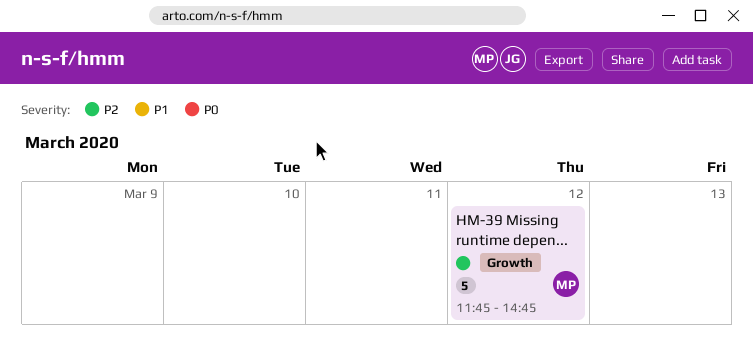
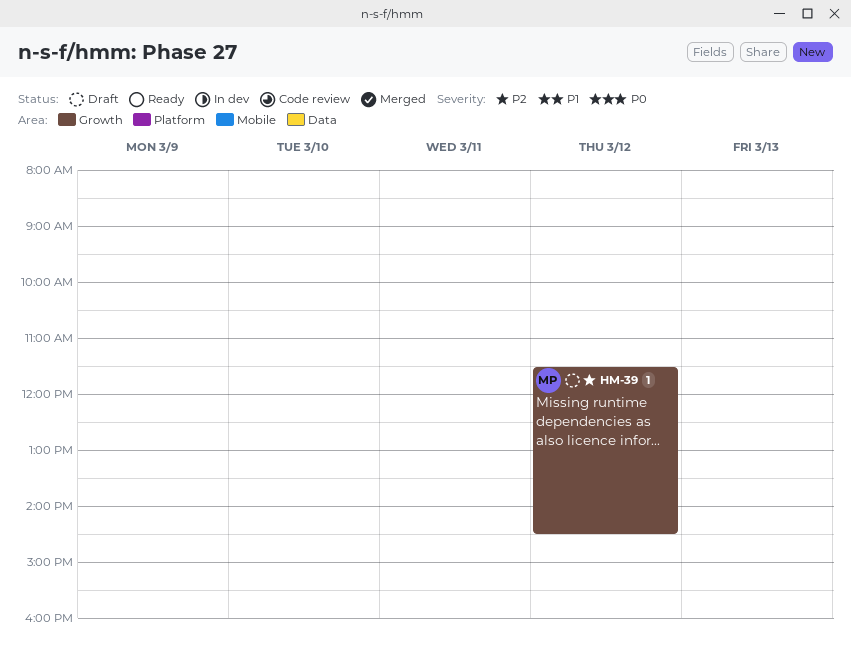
HM-39, estimate: 5 -> 1
HM-39, begins: 11:45 -> 11:30
HM-39, ends: 14:45 -> 14:30

